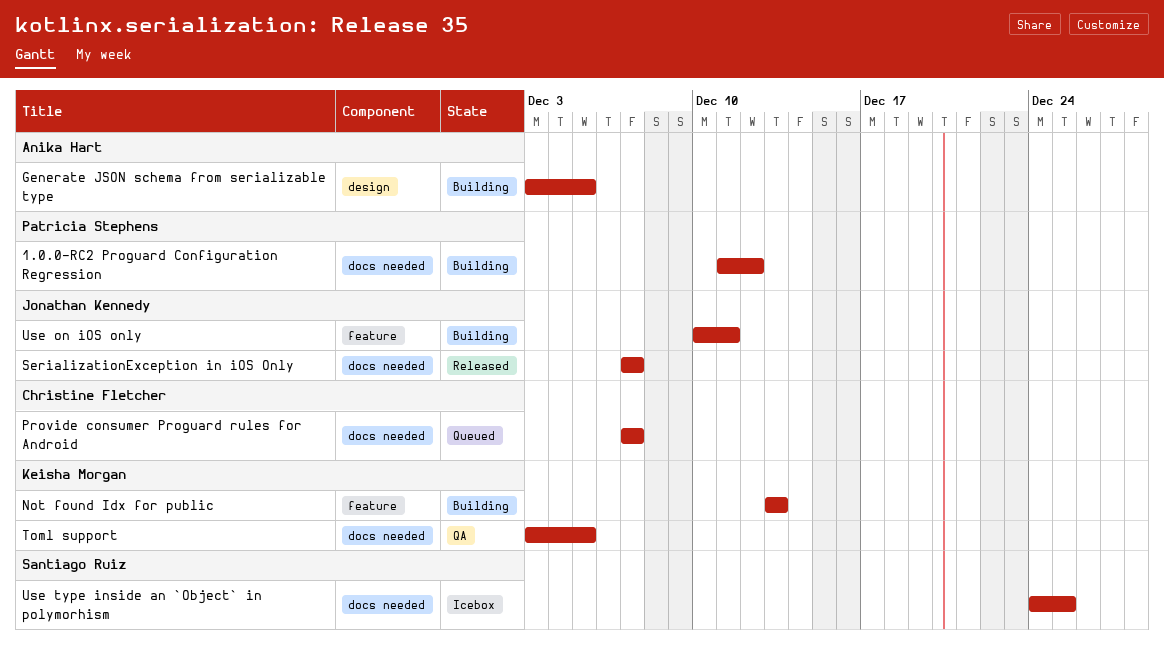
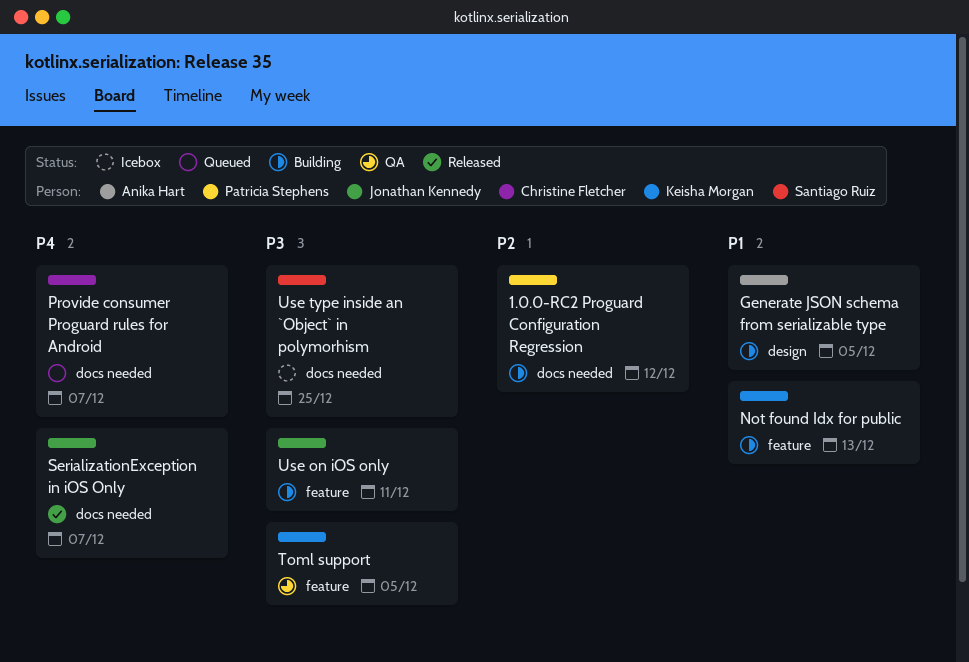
Toml support, label: docs needed -> feature

